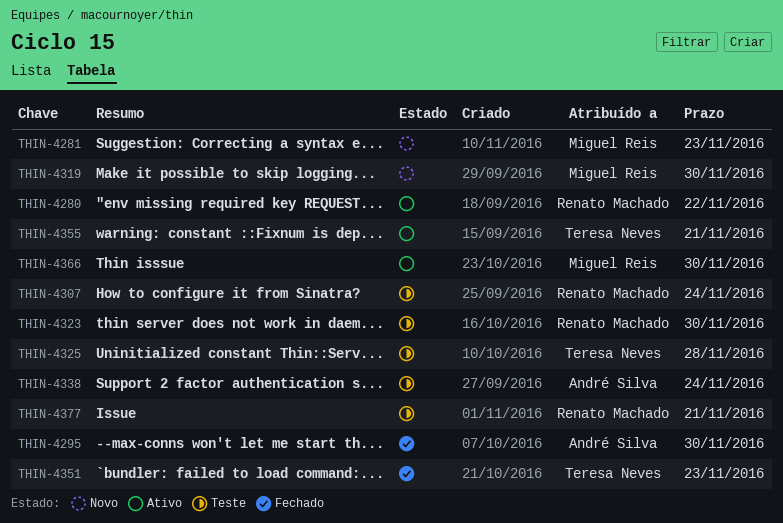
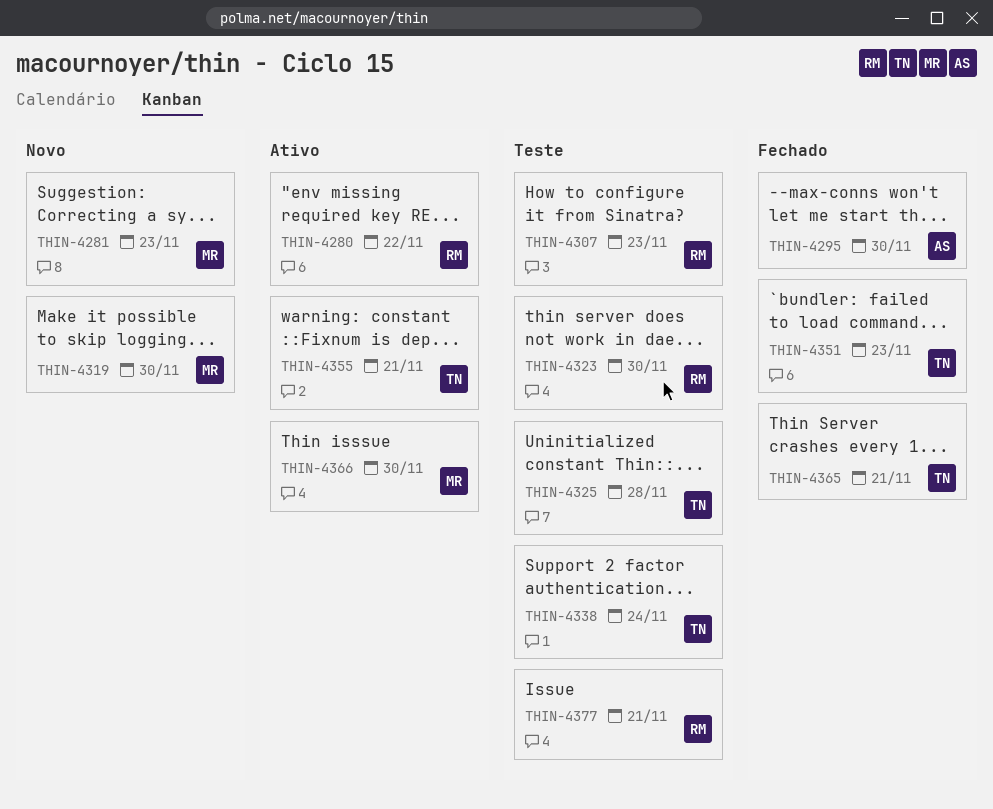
THIN-4307, due: Nov 24 -> Nov 23
THIN-4338, owner: André Silva -> Teresa Neves
THIN-4365: none -> present

